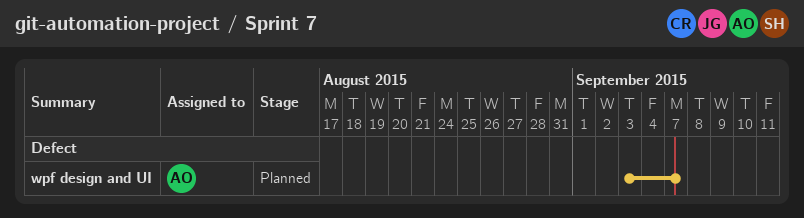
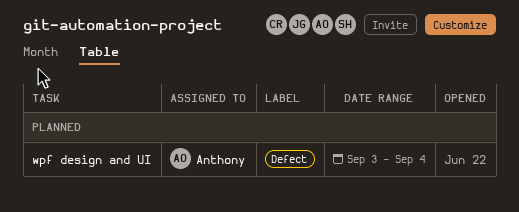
wpf design and UI, due: Sep 7 -> Sep 4

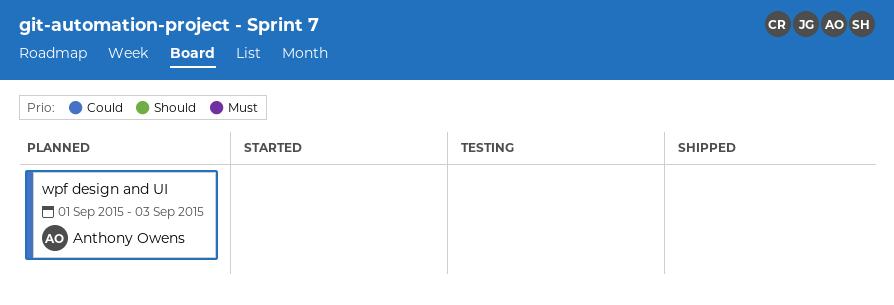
wpf design and UI, start: Sep 3 -> Sep 1
wpf design and UI, due: Sep 4 -> Sep 3

